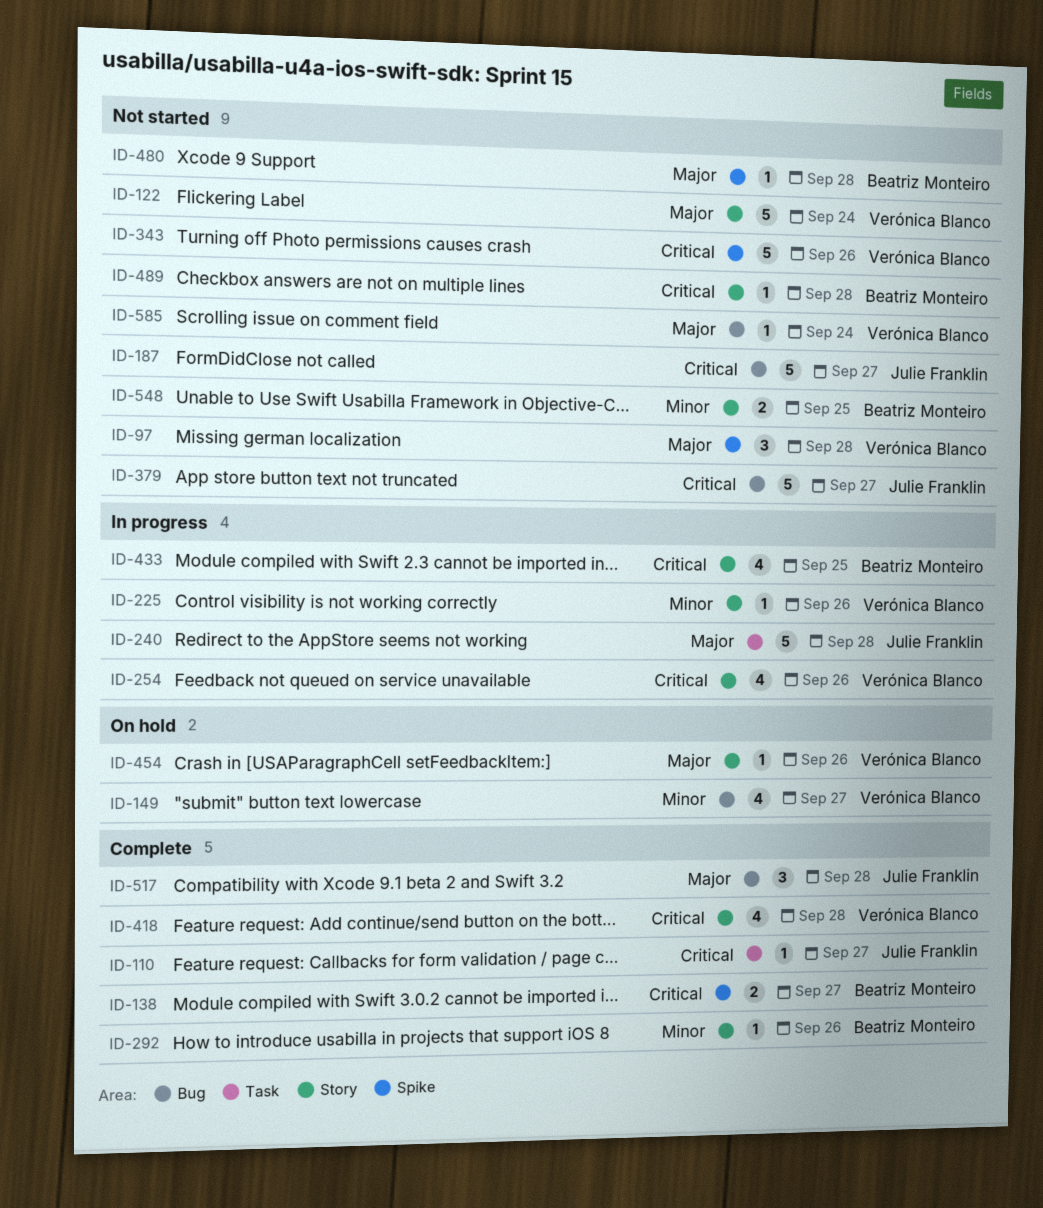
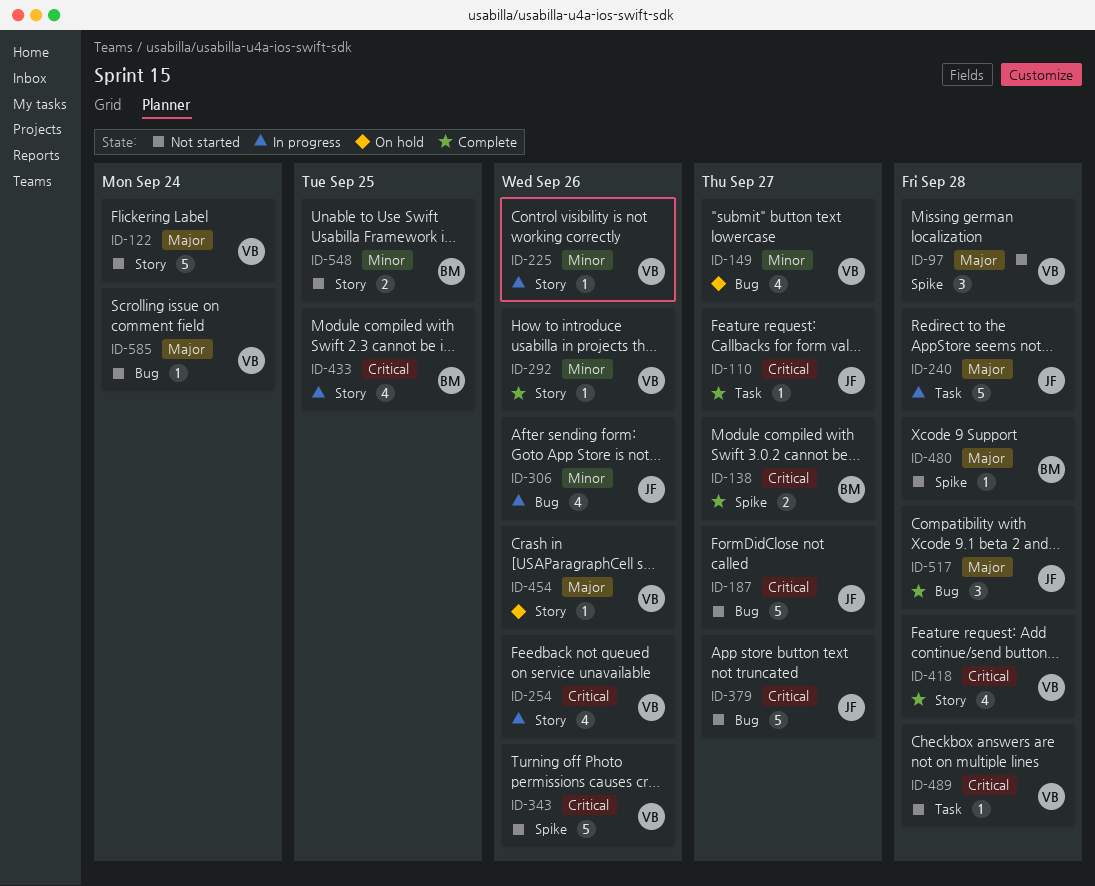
ID-292, owner: Beatriz Monteiro -> Verónica Blanco
ID-306: none -> present
ID-489, owner: Beatriz Monteiro -> Verónica Blanco
ID-489, label: Story -> Task

